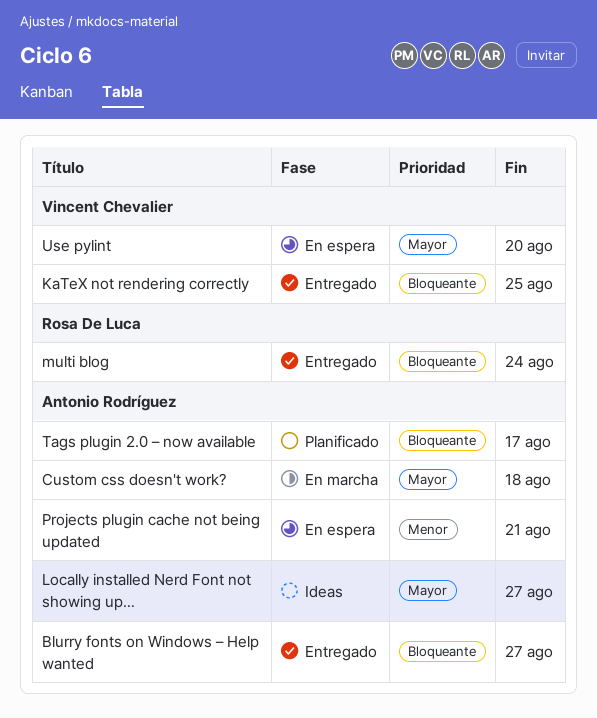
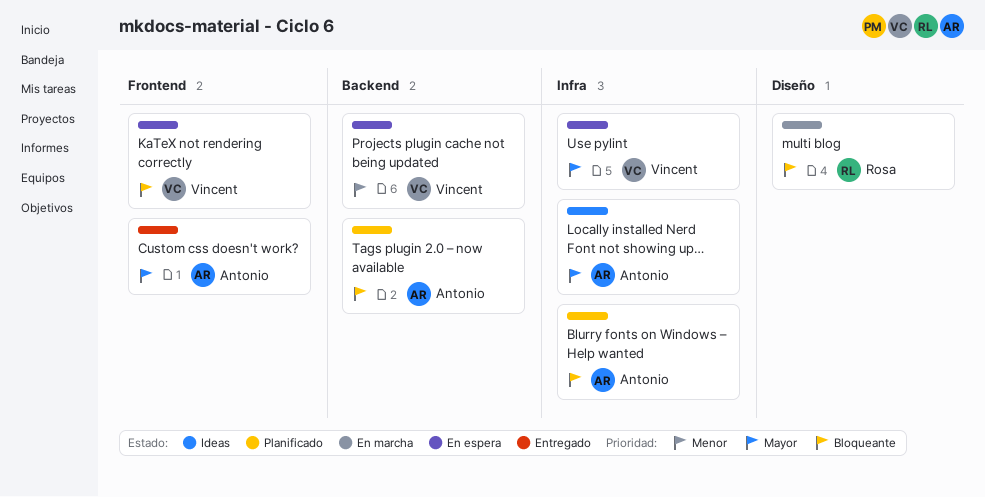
Blurry fonts on Windows – Help wanted, status: Entregado -> Planificado
Custom css doesn't work?, status: En marcha -> Entregado
KaTeX not rendering correctly, status: Entregado -> En espera
multi blog, status: Entregado -> En marcha
Projects plugin cache not being updated, owner: Antonio Rodríguez -> Vincent Chevalier

